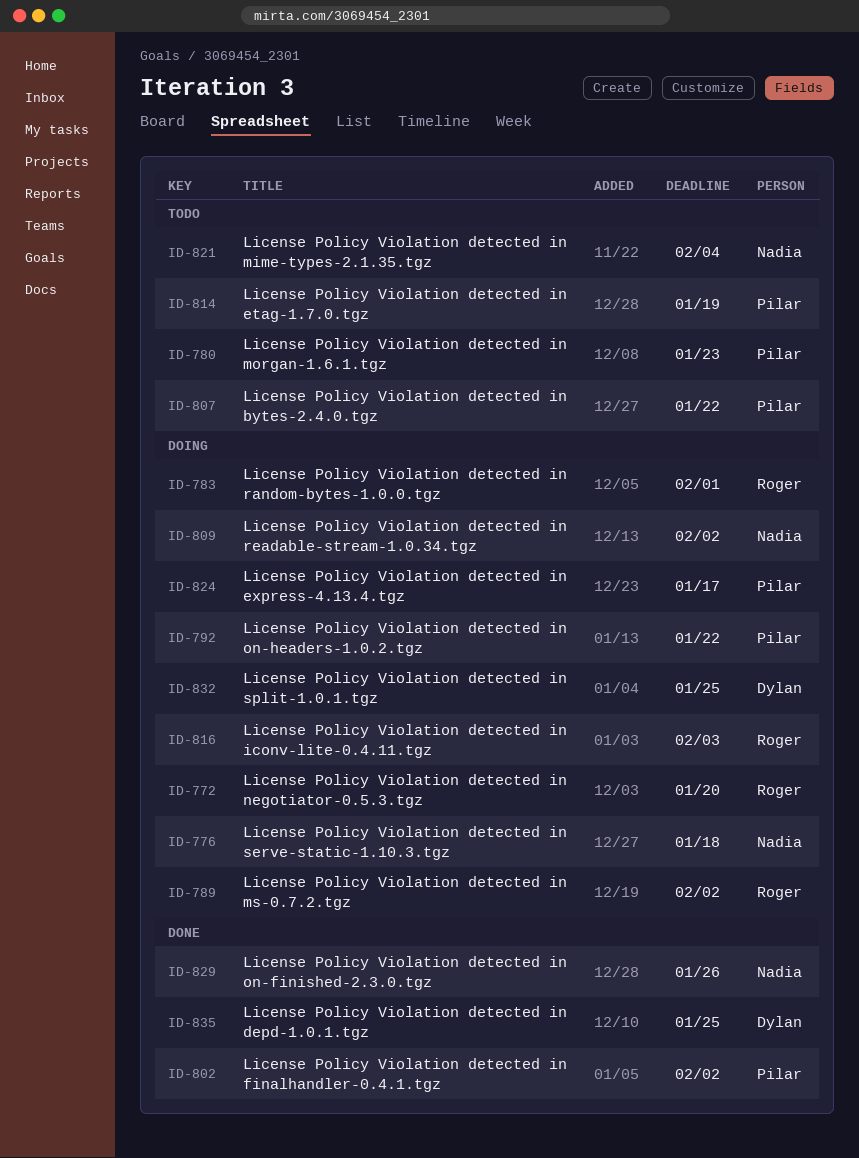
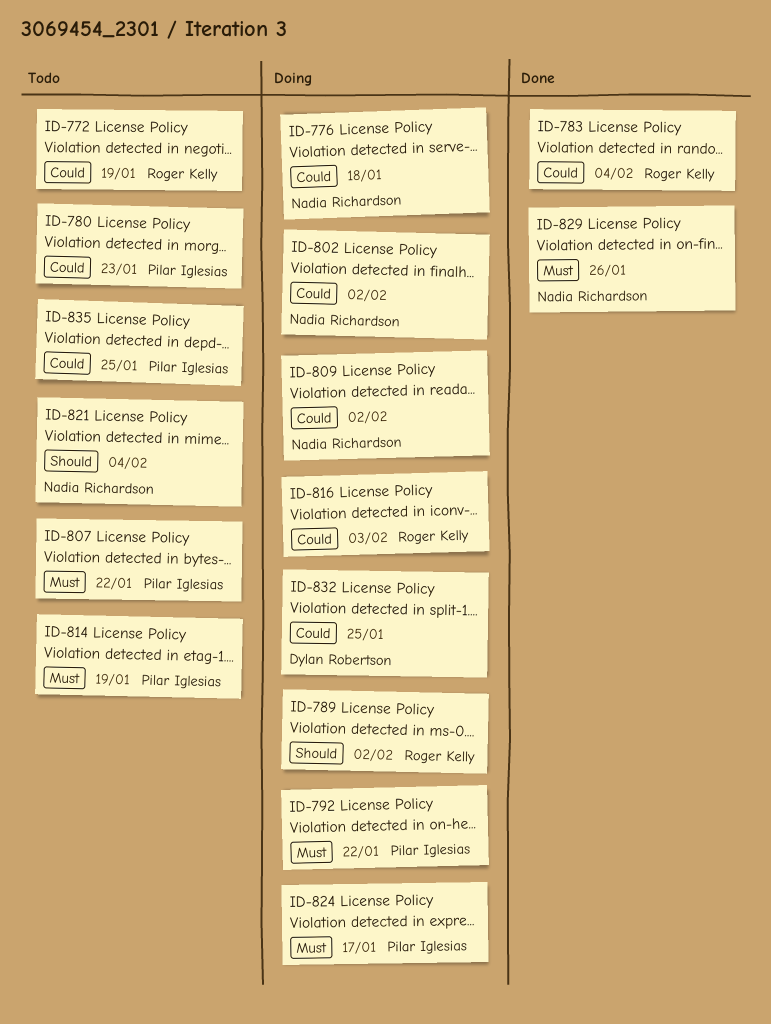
ID-772, status: Doing -> Todo
ID-772, due: Jan 20 -> Jan 19
ID-783, status: Doing -> Done
ID-783, due: Feb 1 -> Feb 4
ID-802, status: Done -> Doing
ID-802, owner: Pilar Iglesias -> Nadia Richardson
ID-835, status: Done -> Todo
ID-835, owner: Dylan Robertson -> Pilar Iglesias

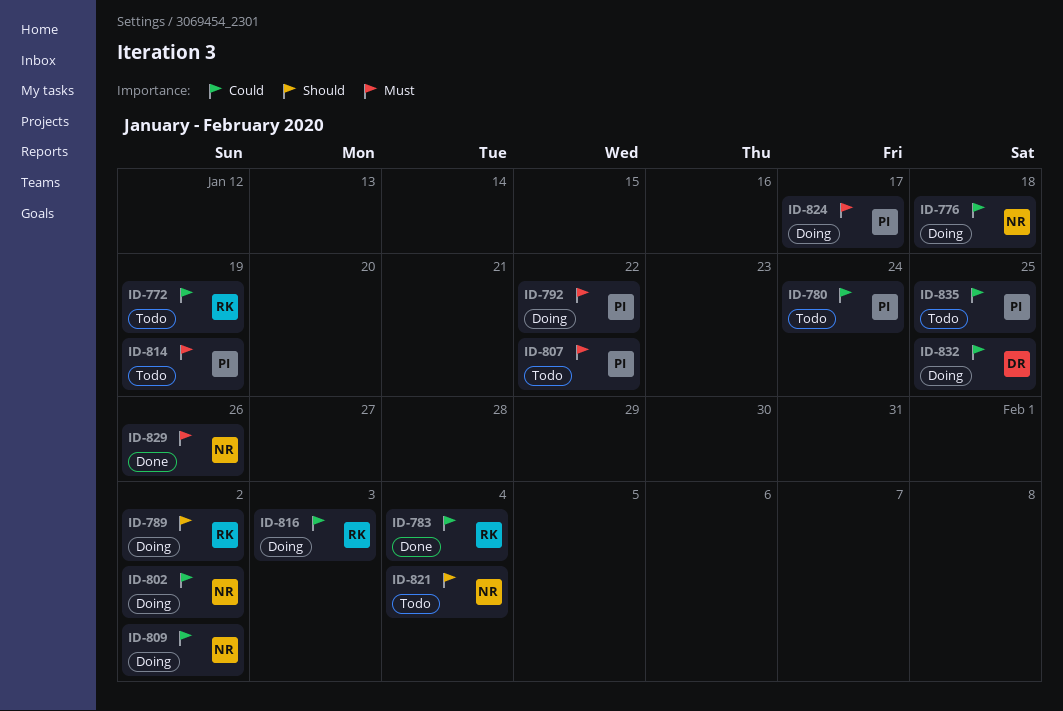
ID-780, due: Jan 23 -> Jan 24

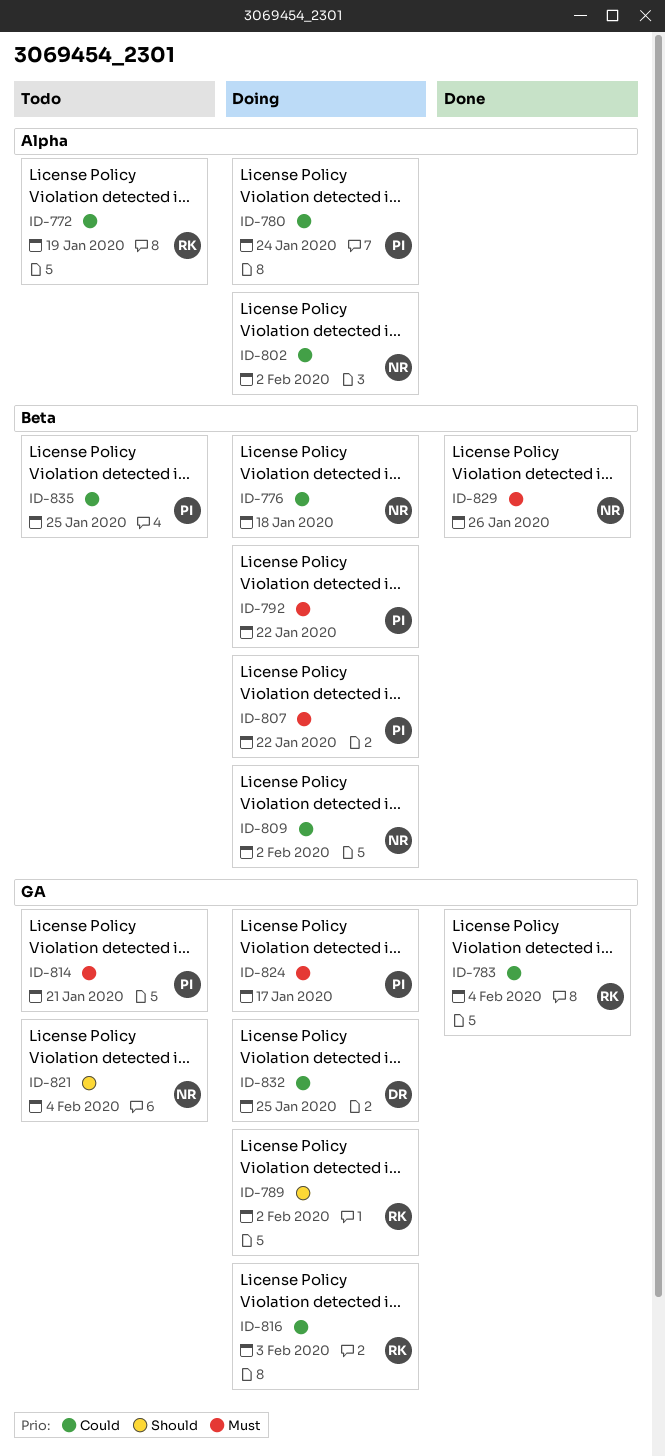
ID-780, status: Todo -> Doing
ID-807, status: Todo -> Doing
ID-814, due: Jan 19 -> Jan 21

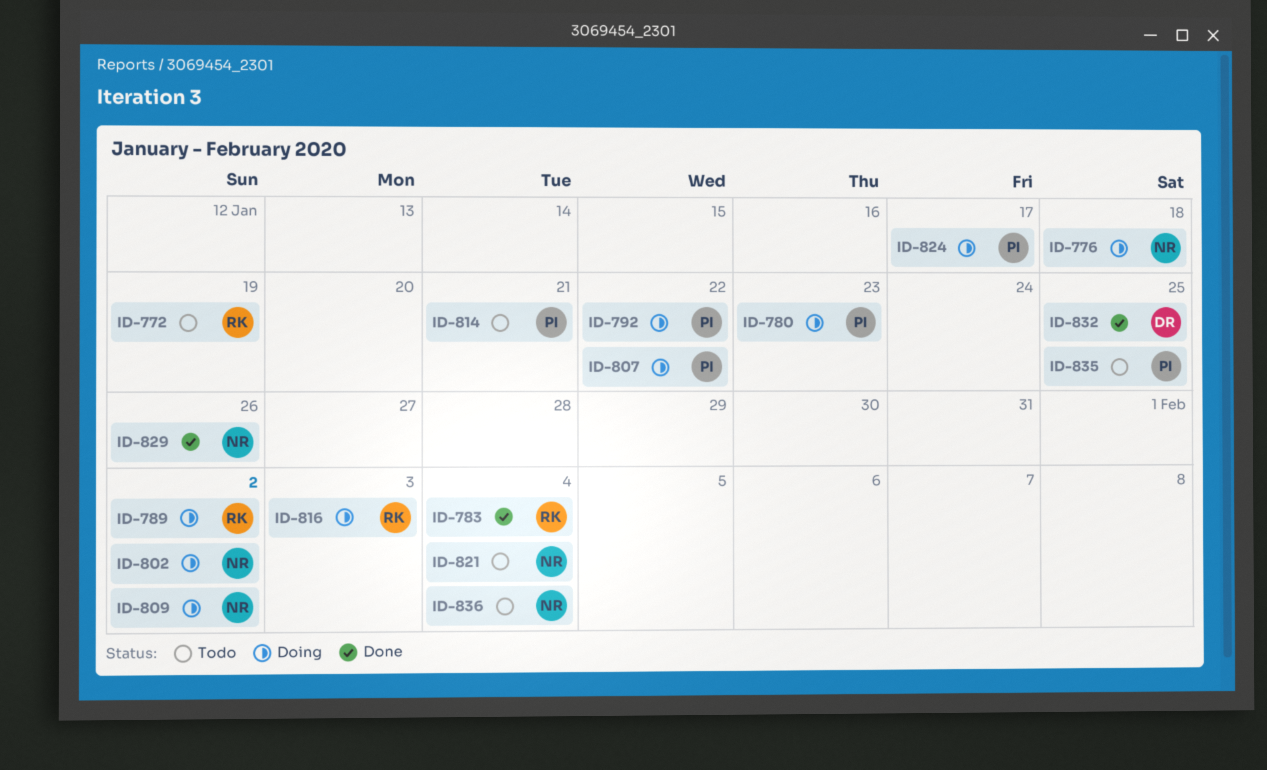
ID-780, due: Jan 24 -> Jan 23
ID-832, status: Doing -> Done
ID-836: none -> present

